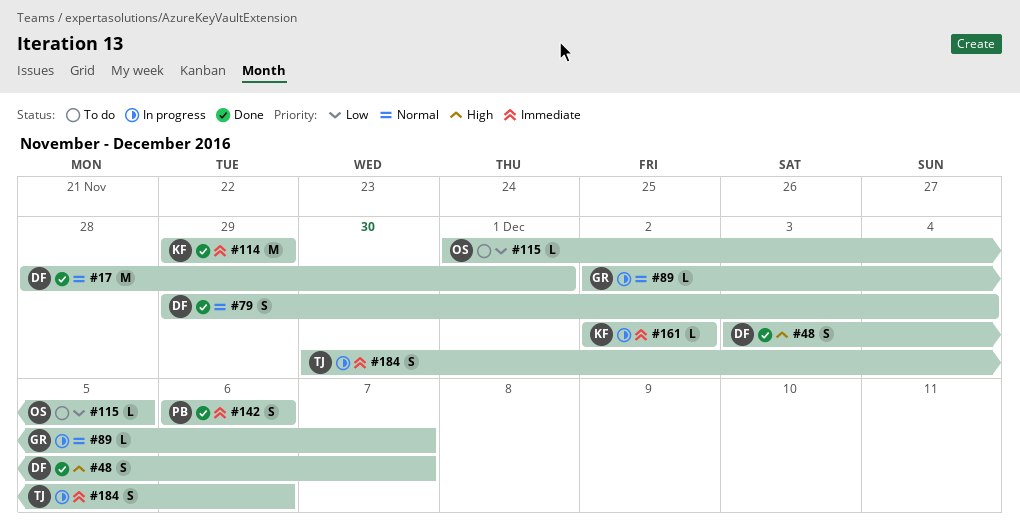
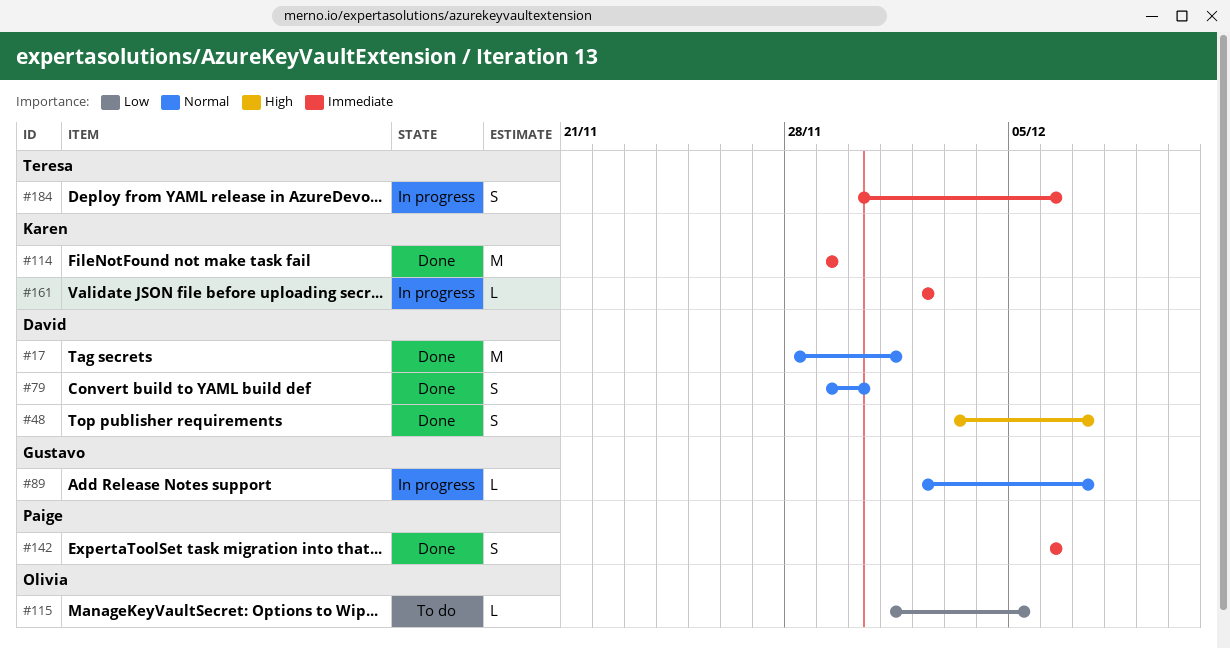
#79, due: Dec 4 -> Nov 30

